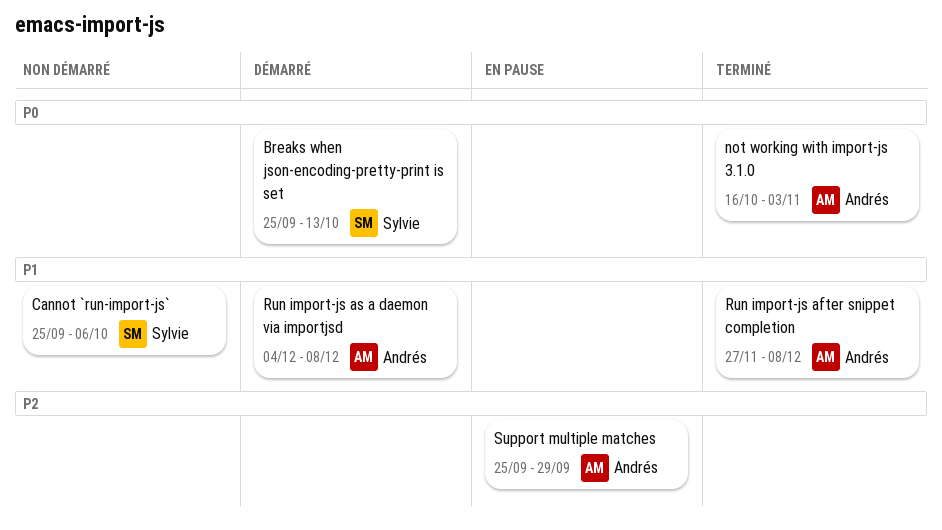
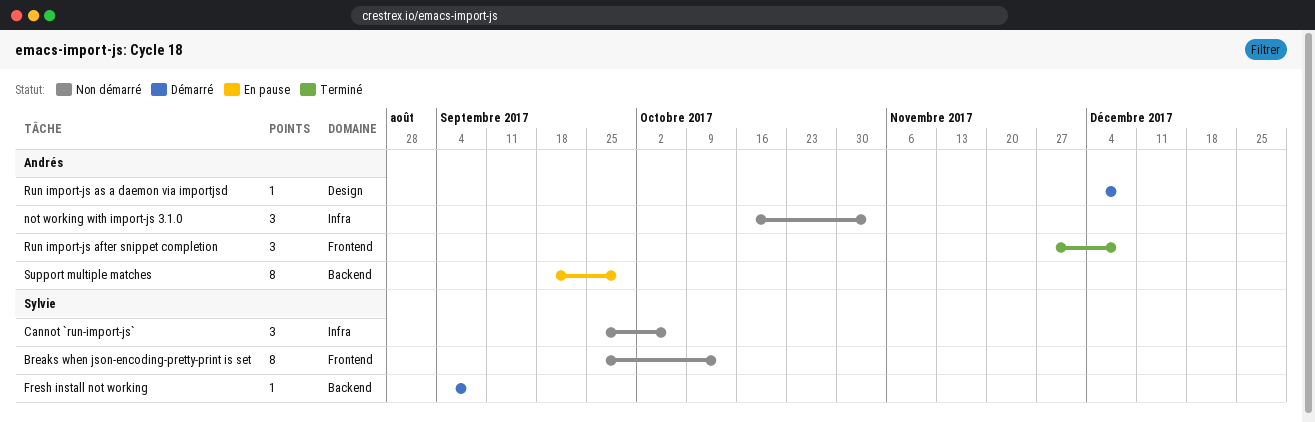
Breaks when json-encoding-pretty-print is set, status: Démarré -> Non démarré
Fresh install not working: none -> present
not working with import-js 3.1.0, status: Terminé -> Non démarré
Support multiple matches, start: Sep 25 -> Sep 18

